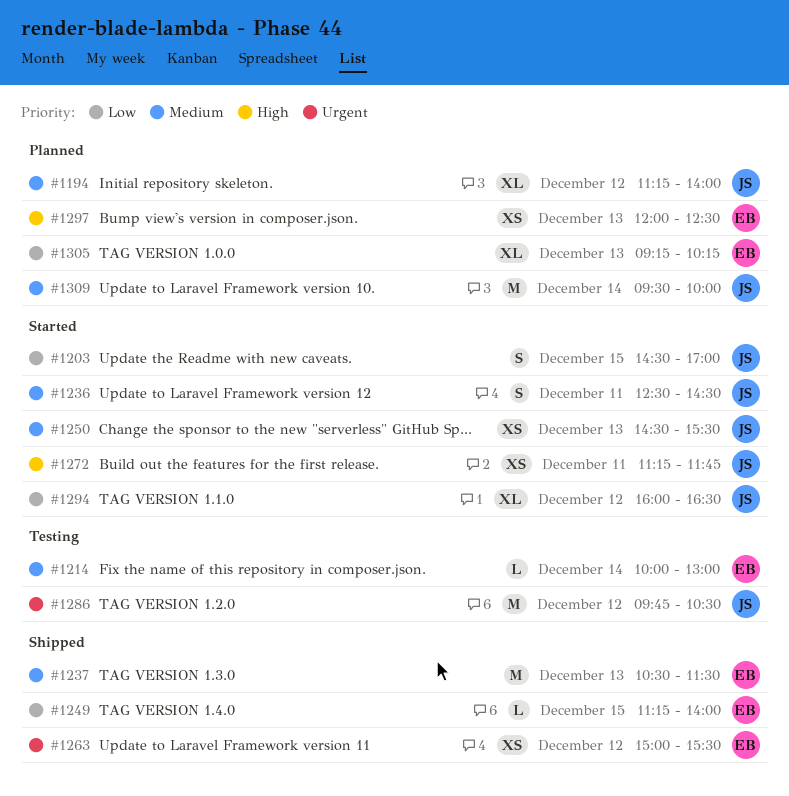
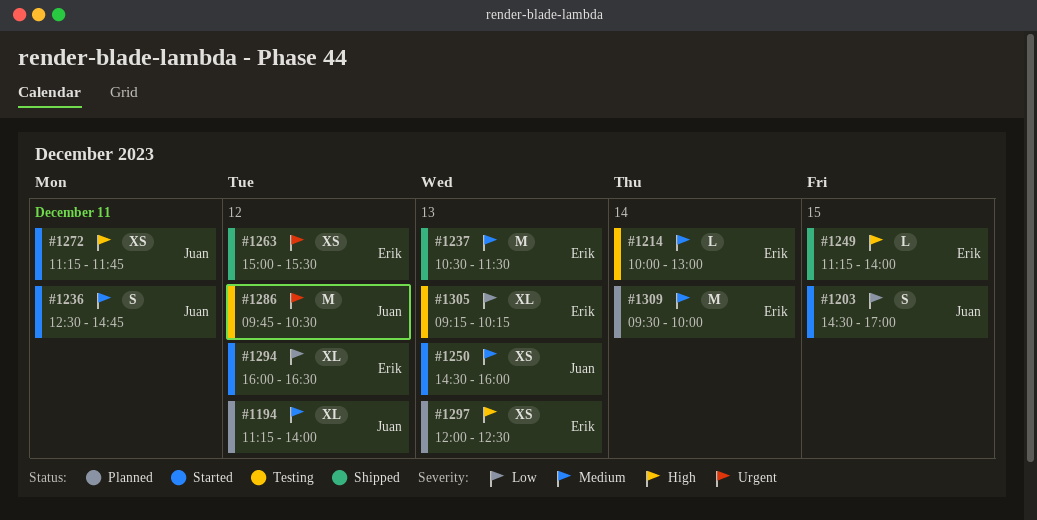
#1236, ends: 14:30 -> 14:45
#1249, priority: Low -> High
#1250, ends: 15:30 -> 16:00
#1294, owner: Juan -> Erik
#1305, status: Planned -> Testing
#1309, owner: Juan -> Erik

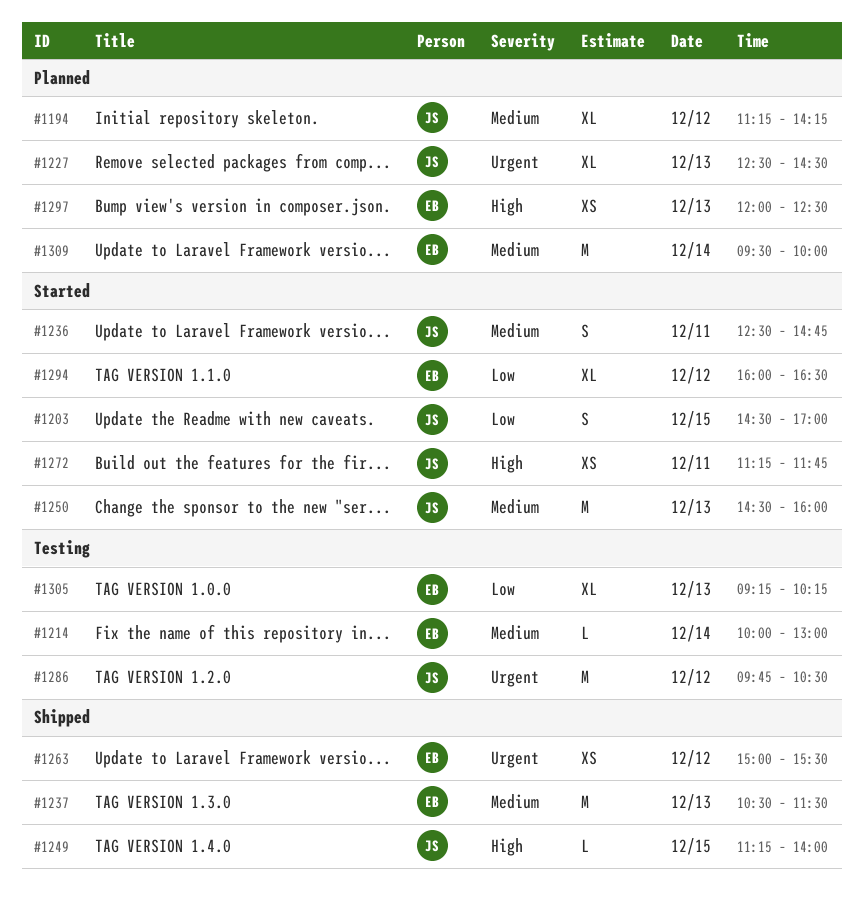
#1194, ends: 14:00 -> 14:15
#1227: none -> present
#1249, owner: Erik -> Juan
#1250, estimate: XS -> M

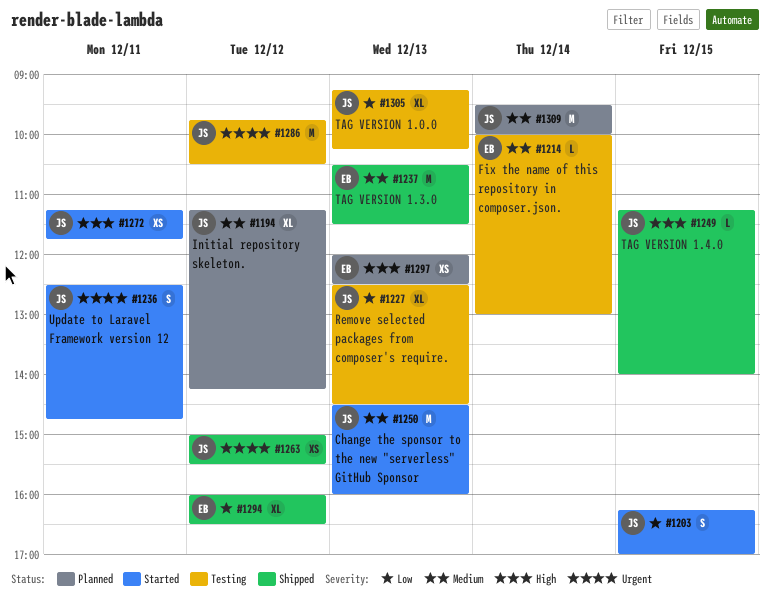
#1203, begins: 14:30 -> 16:15
#1227, status: Planned -> Testing
#1227, priority: Urgent -> Low
#1236, priority: Medium -> Urgent
#1263, owner: EB -> JS
#1294, status: Started -> Shipped
#1305, owner: EB -> JS
#1309, owner: EB -> JS

